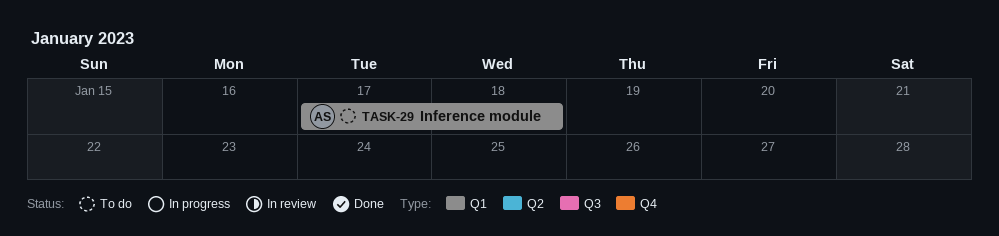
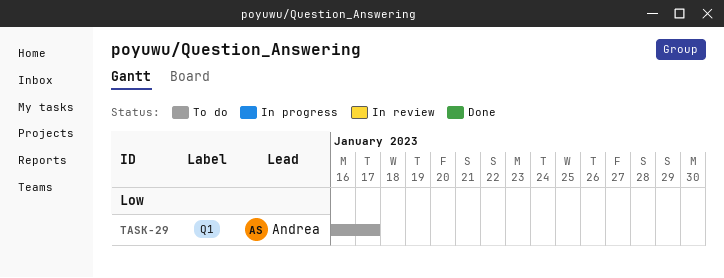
TASK-29, start: Jan 17 -> Jan 16
TASK-29, due: Jan 18 -> Jan 17

